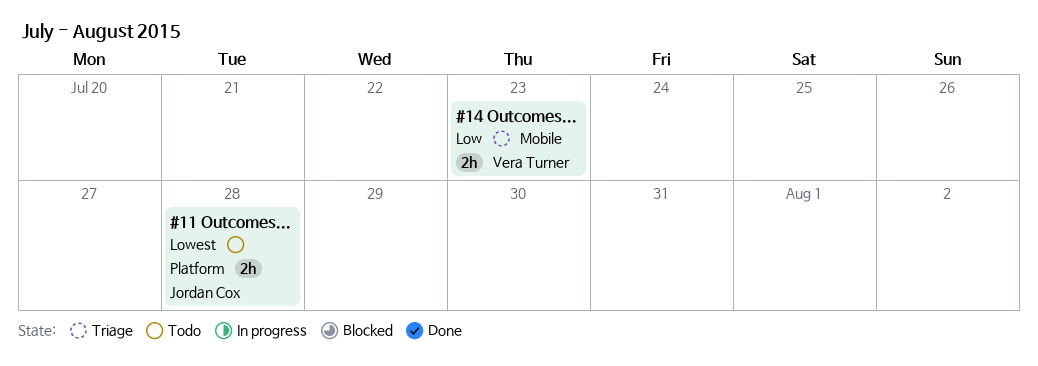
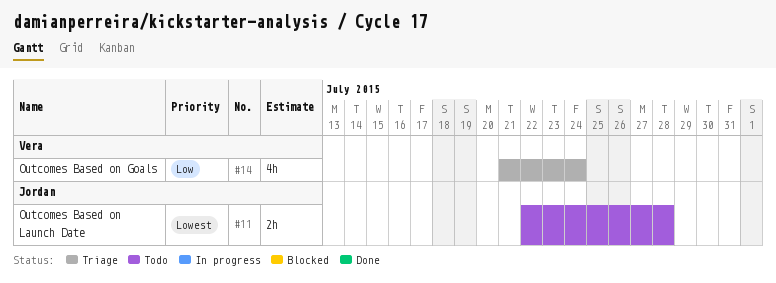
#14, estimate: 2h -> 4h
#14, due: Jul 23 -> Jul 24

